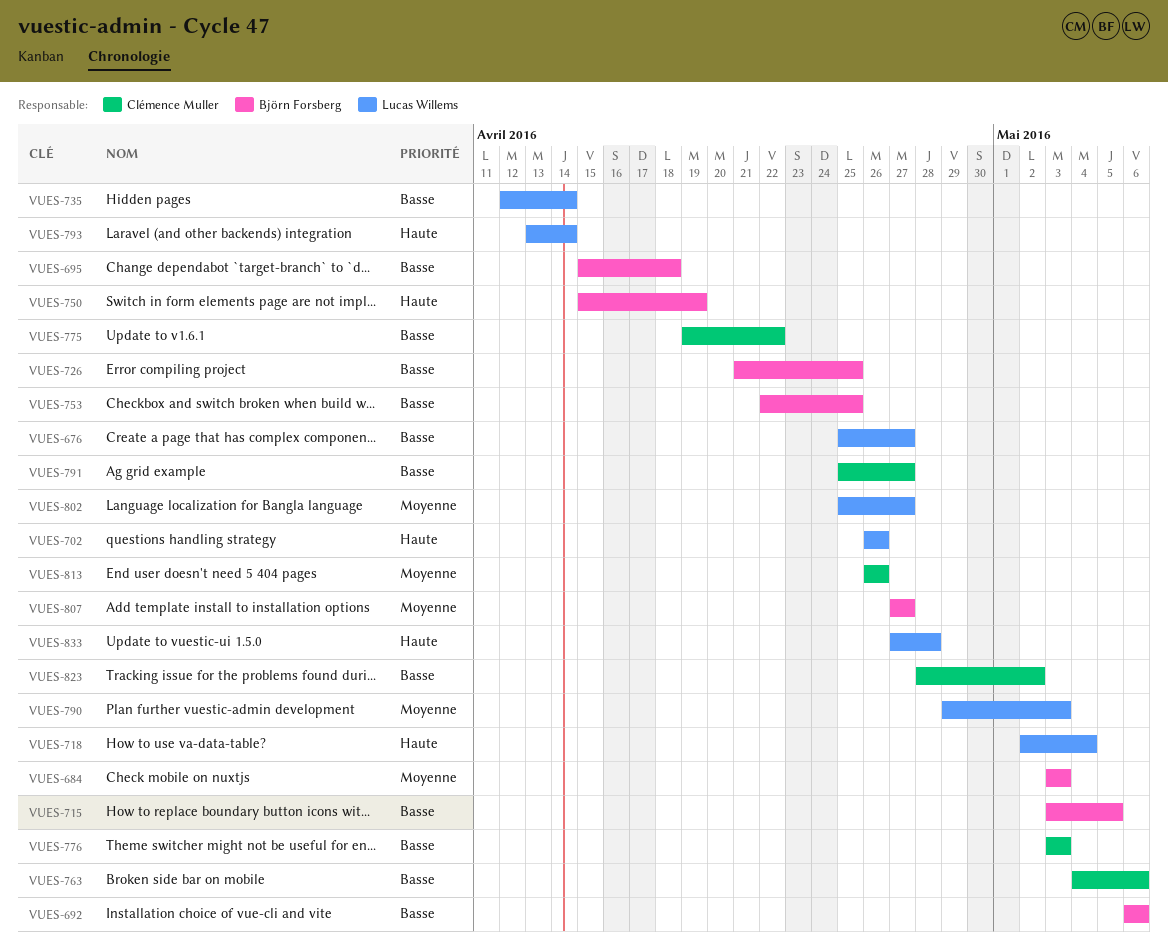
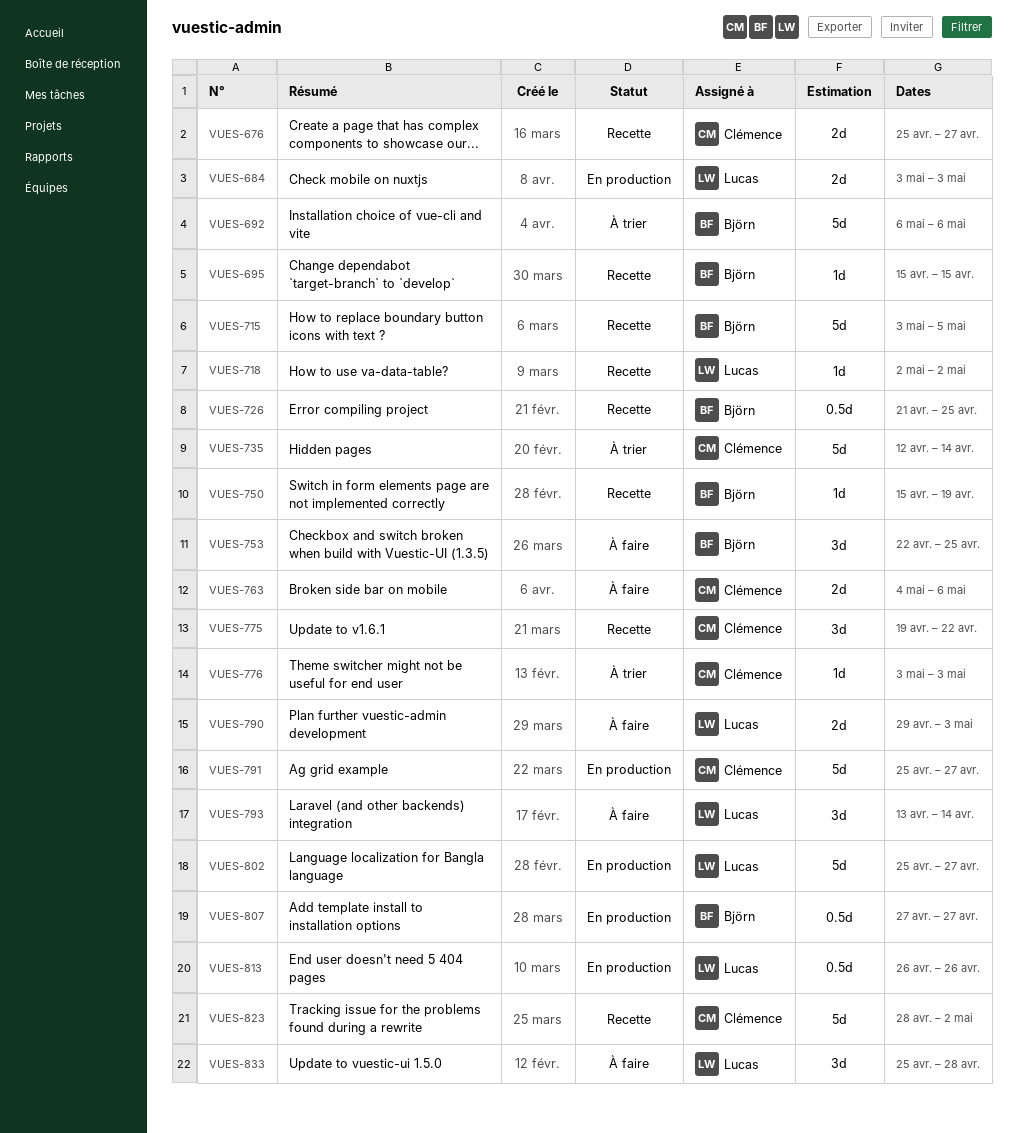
VUES-676, owner: Lucas Willems -> Clémence Muller
VUES-684, owner: Björn Forsberg -> Lucas Willems
VUES-695, due: Apr 18 -> Apr 15
VUES-702: present -> none
VUES-718, due: May 4 -> May 2
VUES-735, owner: Lucas Willems -> Clémence Muller
VUES-813, owner: Clémence Muller -> Lucas Willems
VUES-833, start: Apr 27 -> Apr 25

